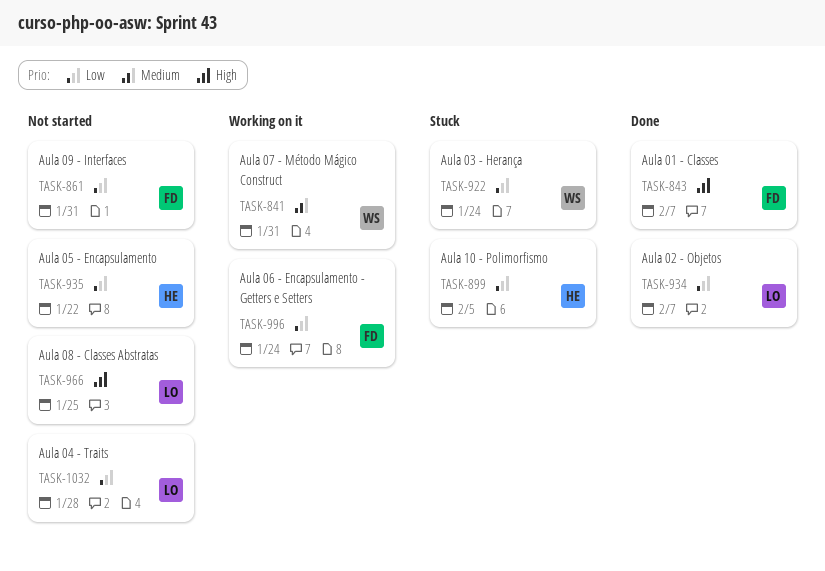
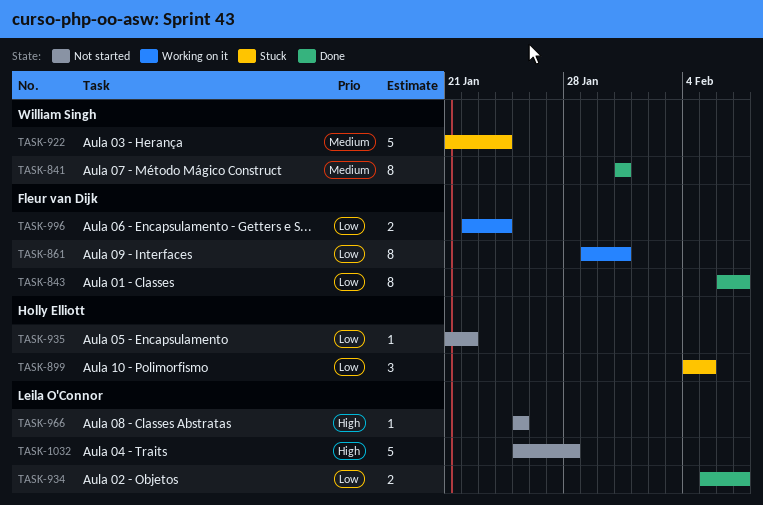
TASK-841, status: Working on it -> Done
TASK-843, priority: High -> Low
TASK-861, status: Not started -> Working on it
TASK-922, priority: Low -> Medium
TASK-1032, priority: Low -> High

